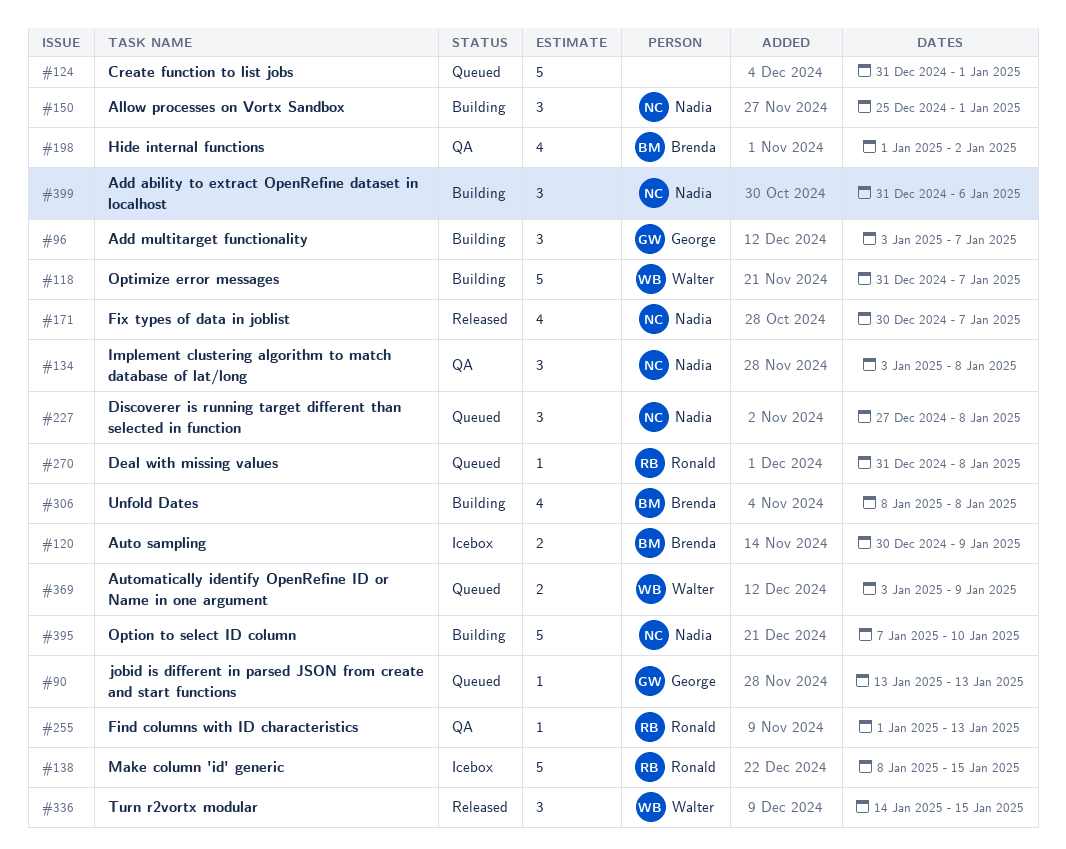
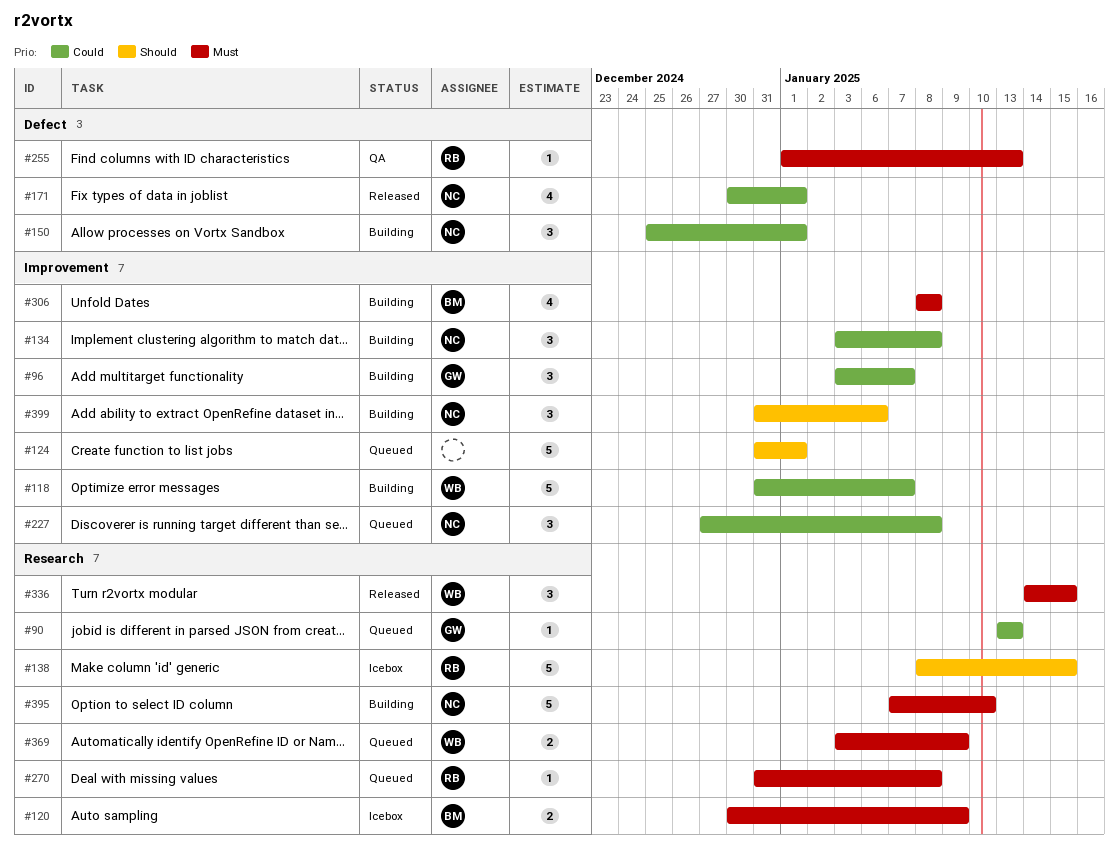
#134, status: QA -> Building
#171, due: Jan 7 -> Jan 1
#198: present -> none

